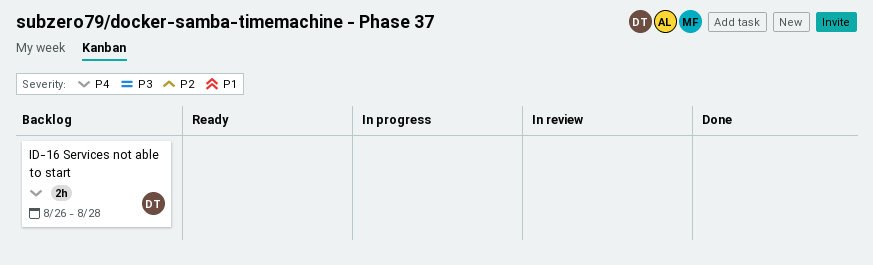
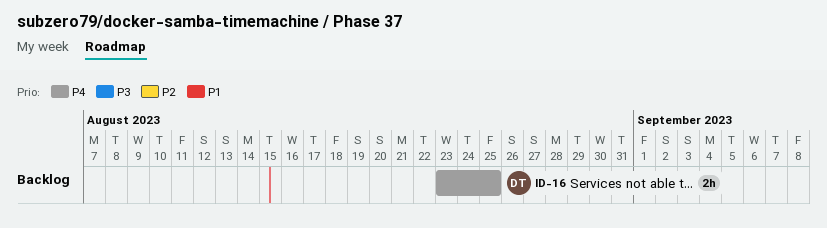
ID-16, start: Aug 26 -> Aug 23
ID-16, due: Aug 28 -> Aug 25

